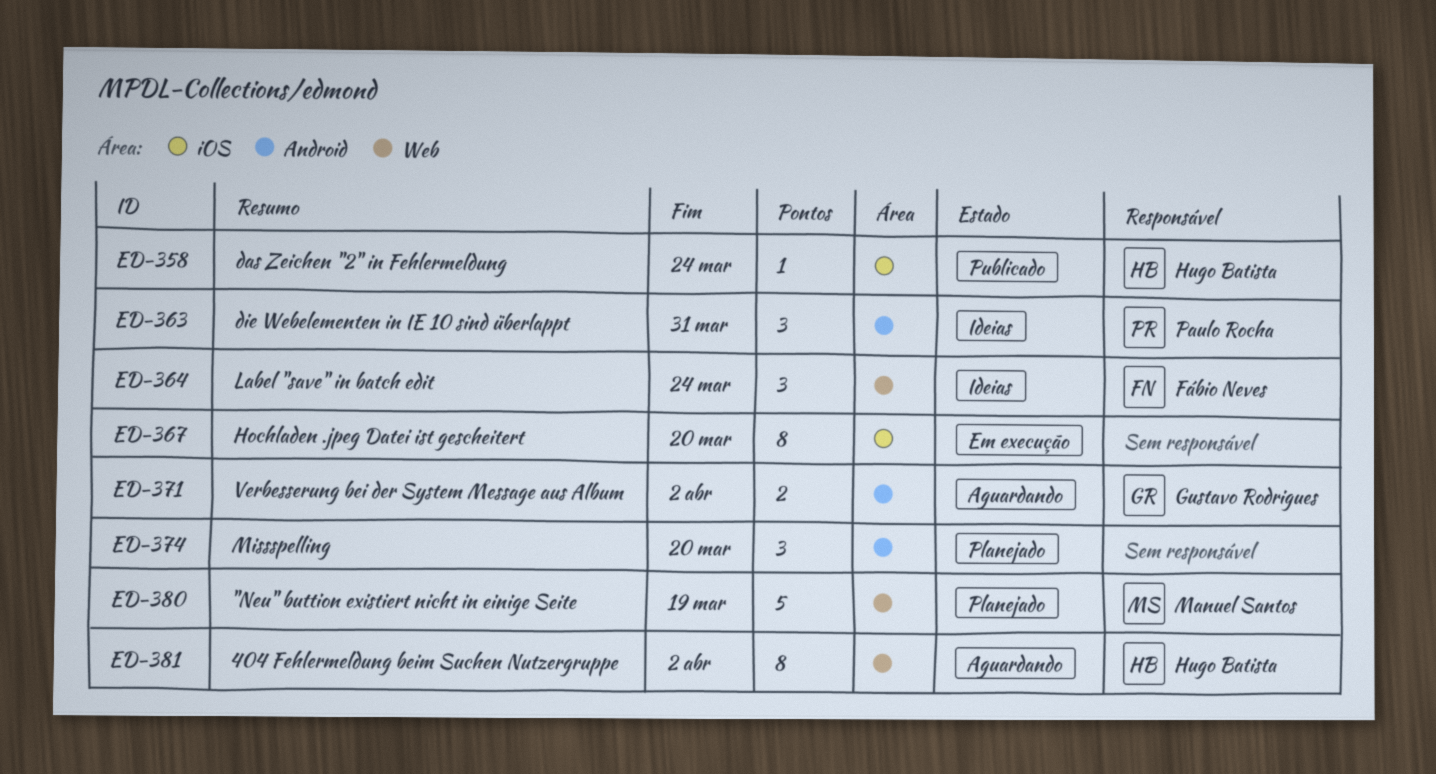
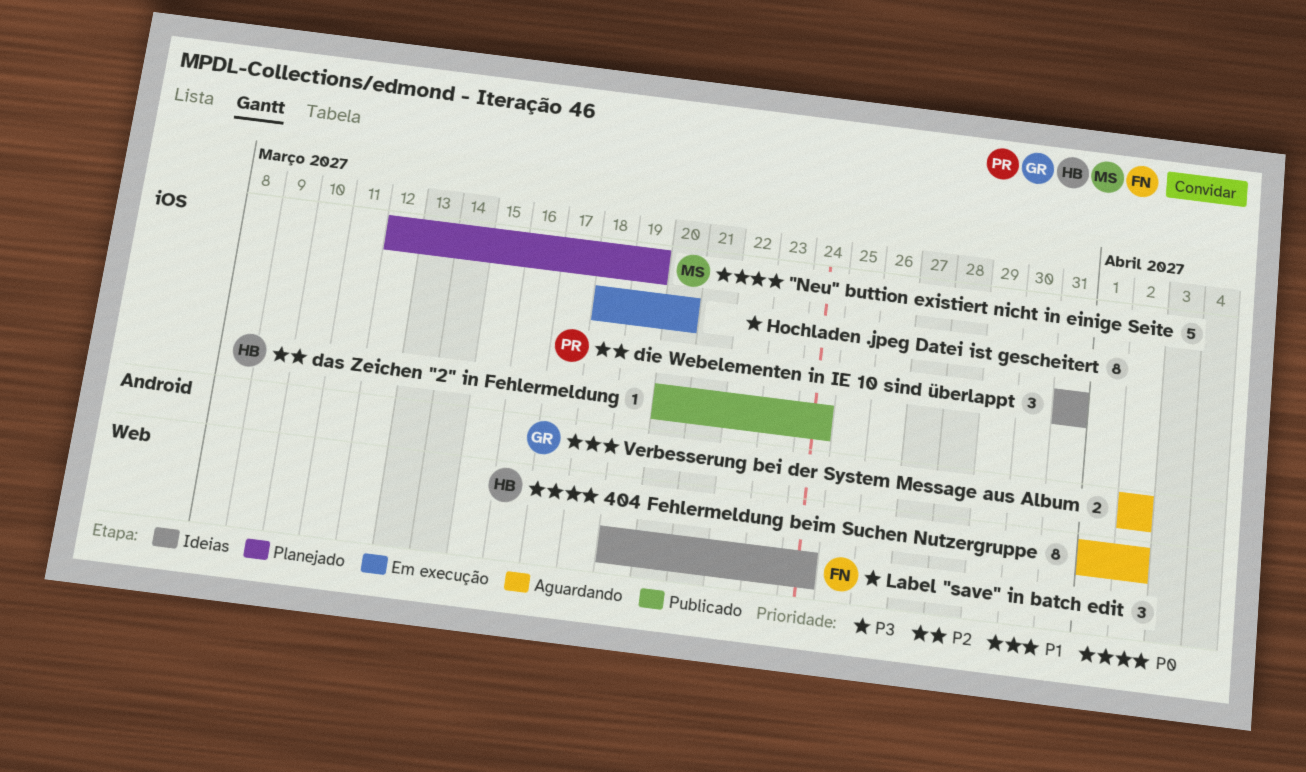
"Neu" buttion existiert nicht in einige Seite, label: Web -> iOS
die Webelementen in IE 10 sind überlappt, label: Android -> iOS
Missspelling: present -> none

